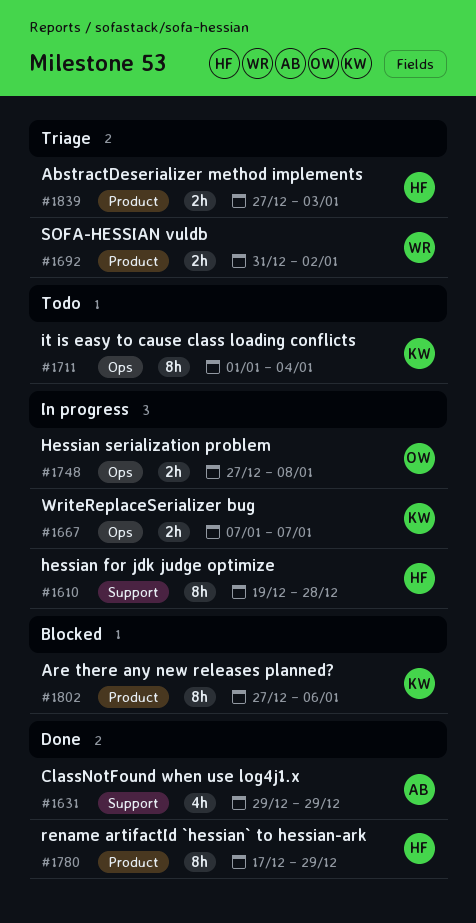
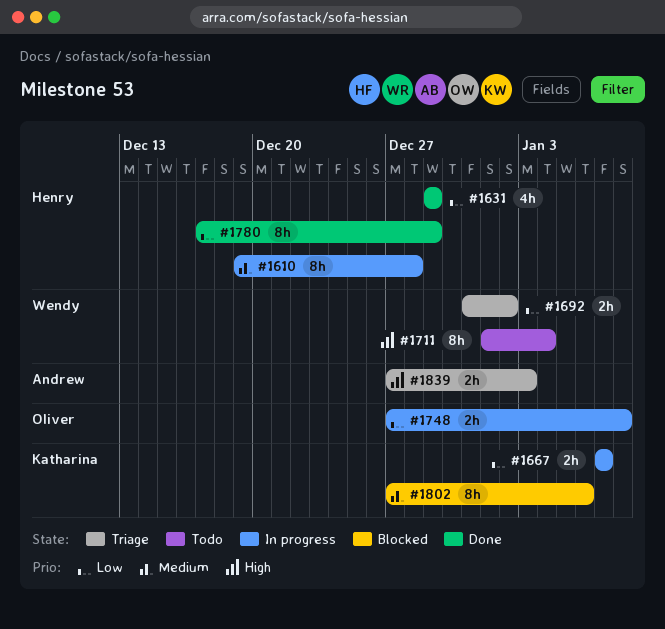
#1631, owner: Andrew -> Henry
#1711, owner: Katharina -> Wendy
#1839, owner: Henry -> Andrew

